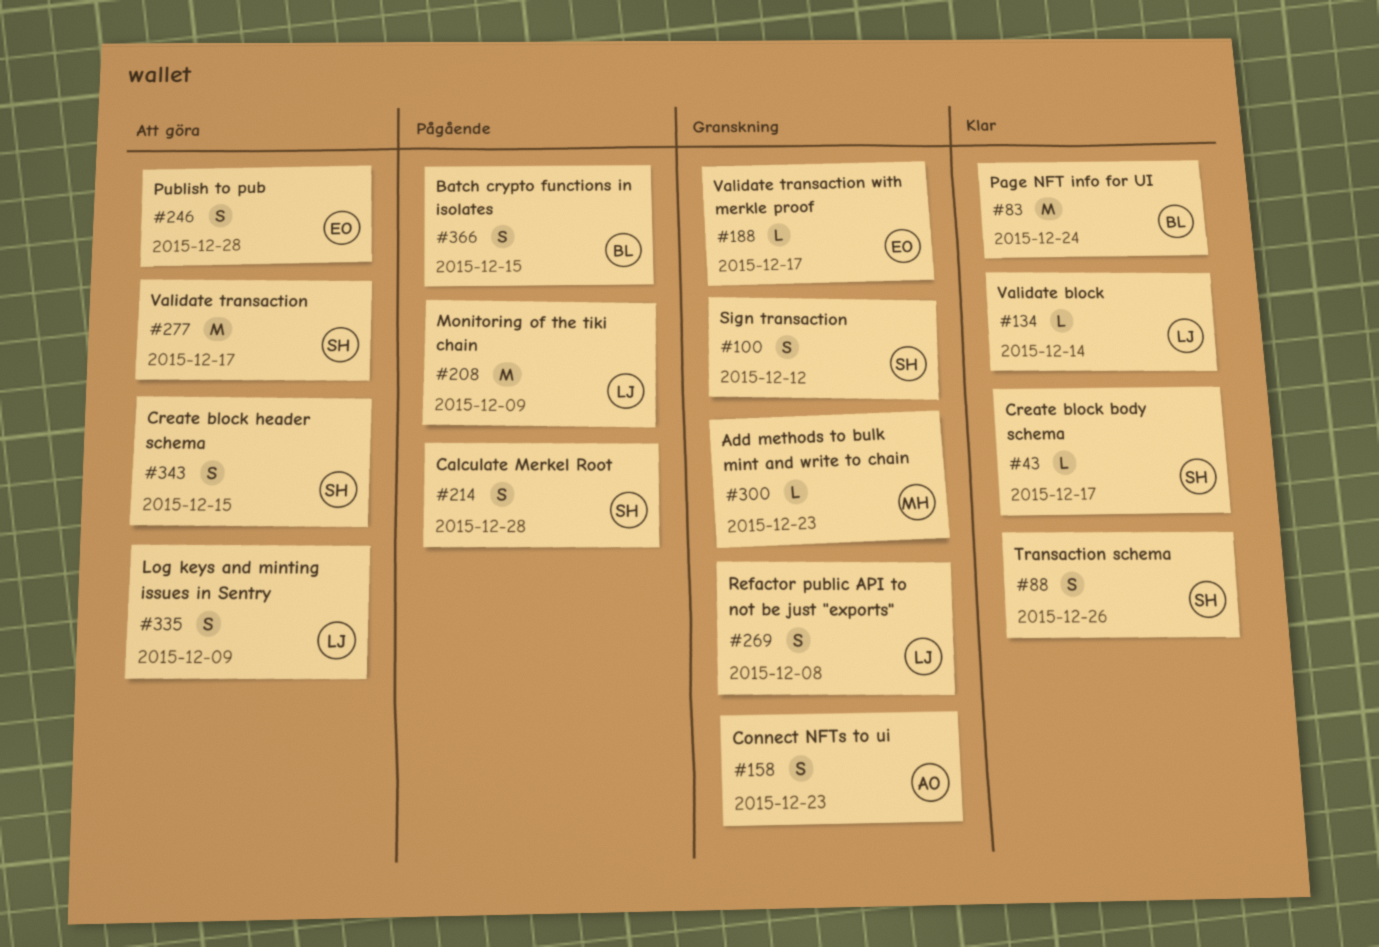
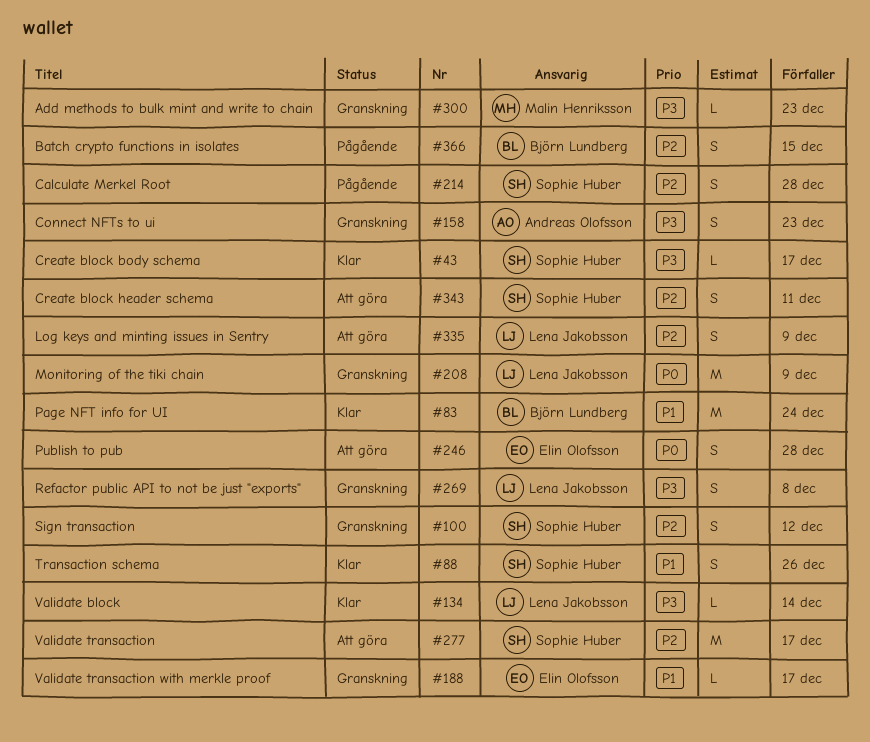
#208, status: Pågående -> Granskning
#343, due: Dec 15 -> Dec 11

